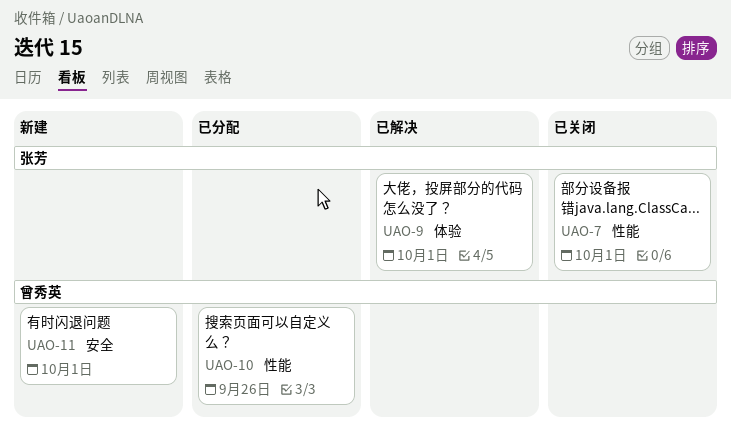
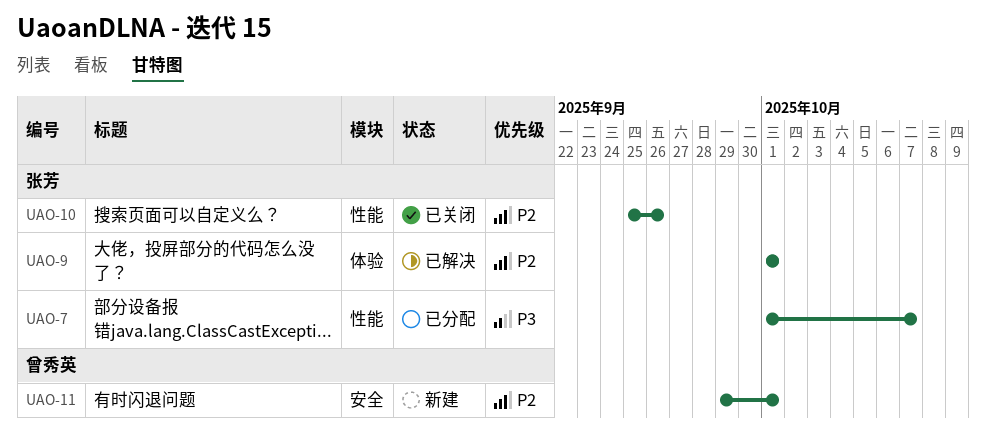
UAO-7, status: 已关闭 -> 已分配
UAO-7, due: Oct 1 -> Oct 7
UAO-10, status: 已分配 -> 已关闭
UAO-10, owner: 曾秀英 -> 张芳

